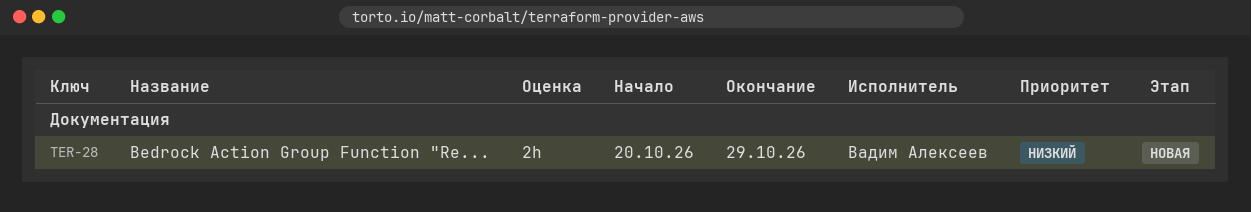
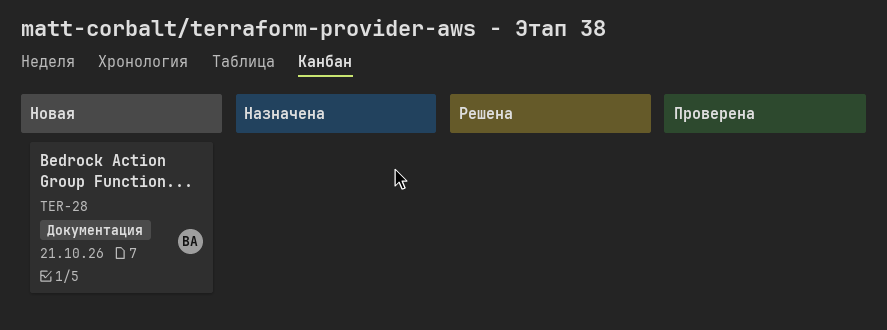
TER-28, due: Oct 29 -> Oct 21

